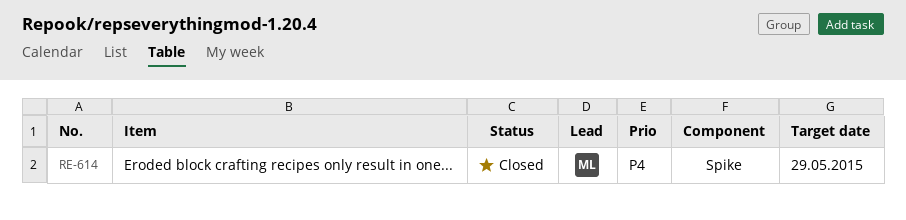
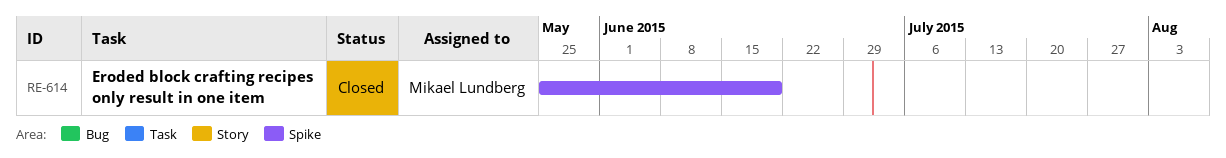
RE-614, due: May 29 -> Jun 19

